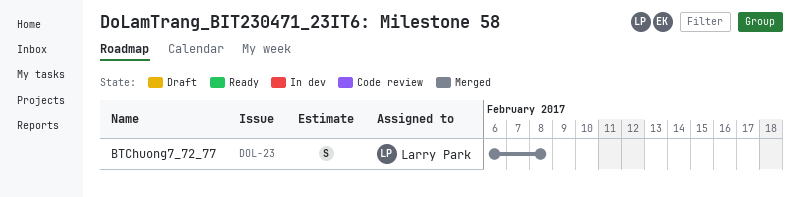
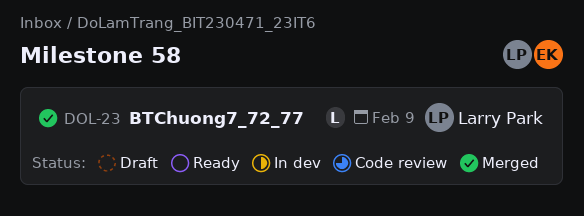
DOL-23, estimate: S -> L
DOL-23, due: Feb 8 -> Feb 9

